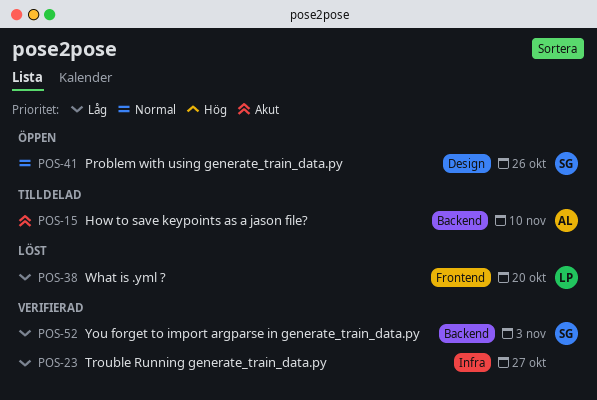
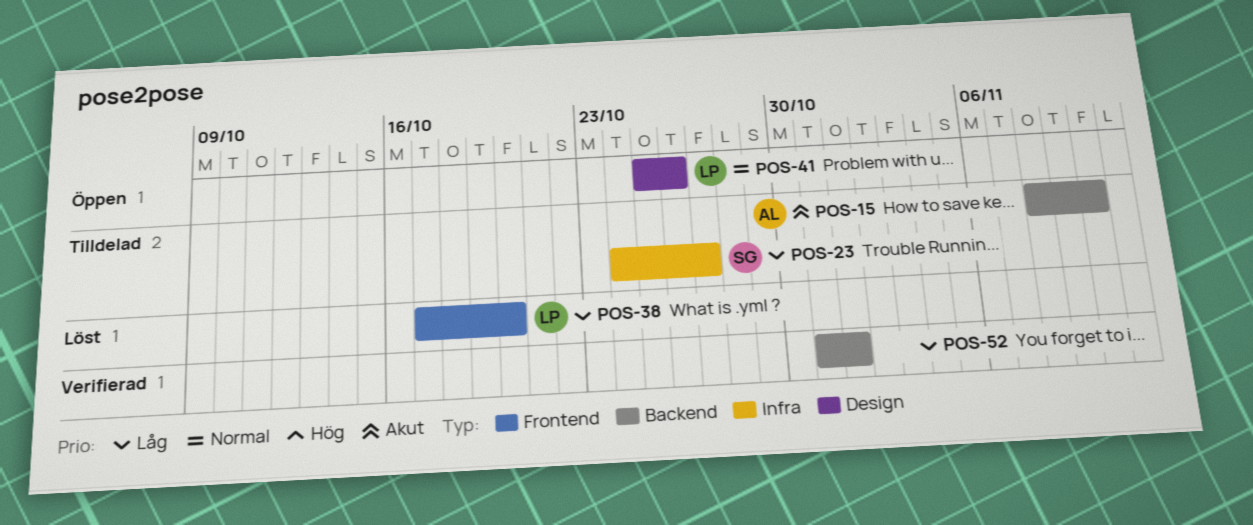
POS-23, status: Verifierad -> Tilldelad
POS-23, owner: none -> SG
POS-41, owner: SG -> LP
POS-52, owner: SG -> none
POS-52, due: Nov 3 -> Nov 1

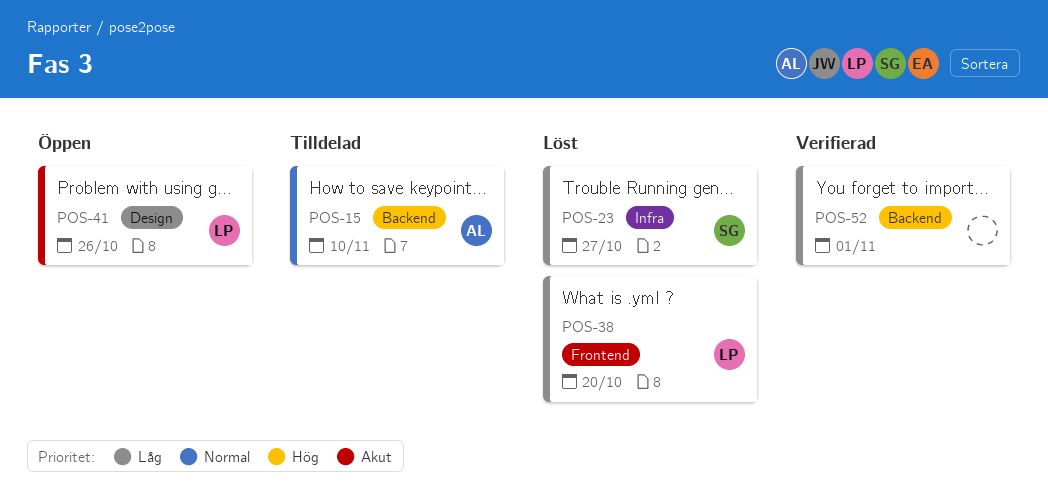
POS-15, priority: Akut -> Normal
POS-23, status: Tilldelad -> Löst
POS-41, priority: Normal -> Akut

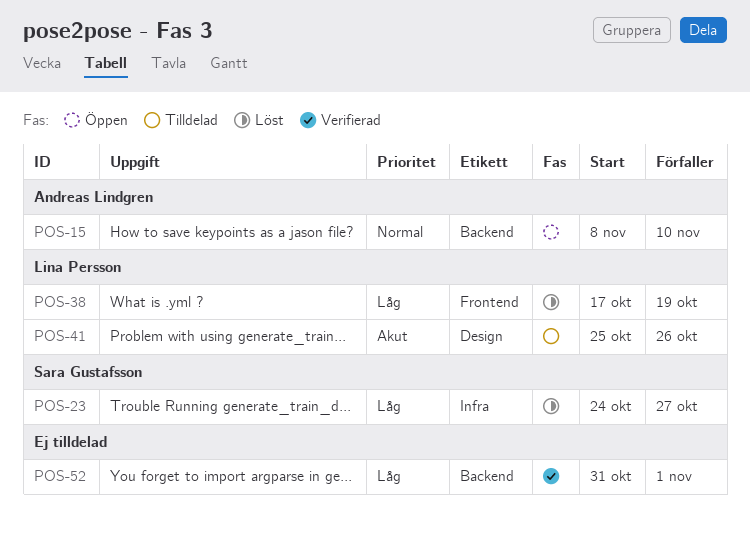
POS-15, status: Tilldelad -> Öppen
POS-38, due: Oct 20 -> Oct 19
POS-41, status: Öppen -> Tilldelad

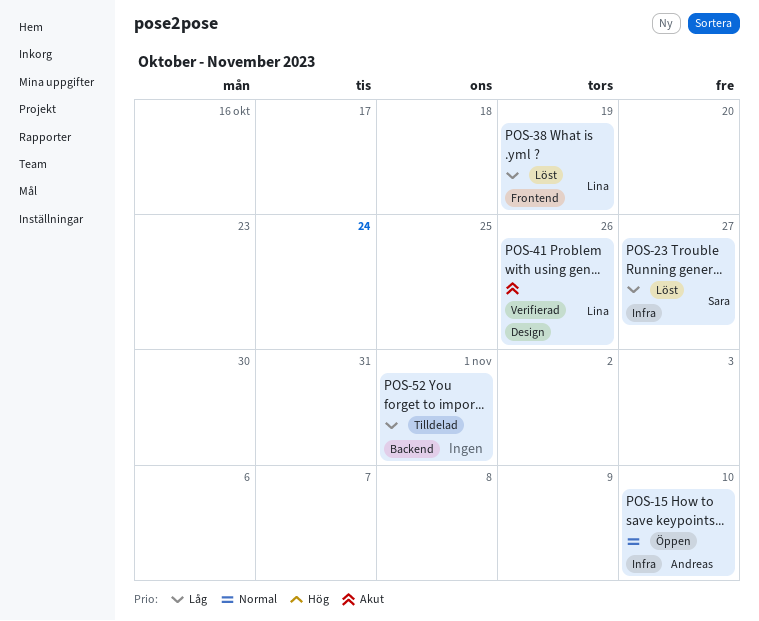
POS-15, label: Backend -> Infra
POS-41, status: Tilldelad -> Verifierad
POS-52, status: Verifierad -> Tilldelad

